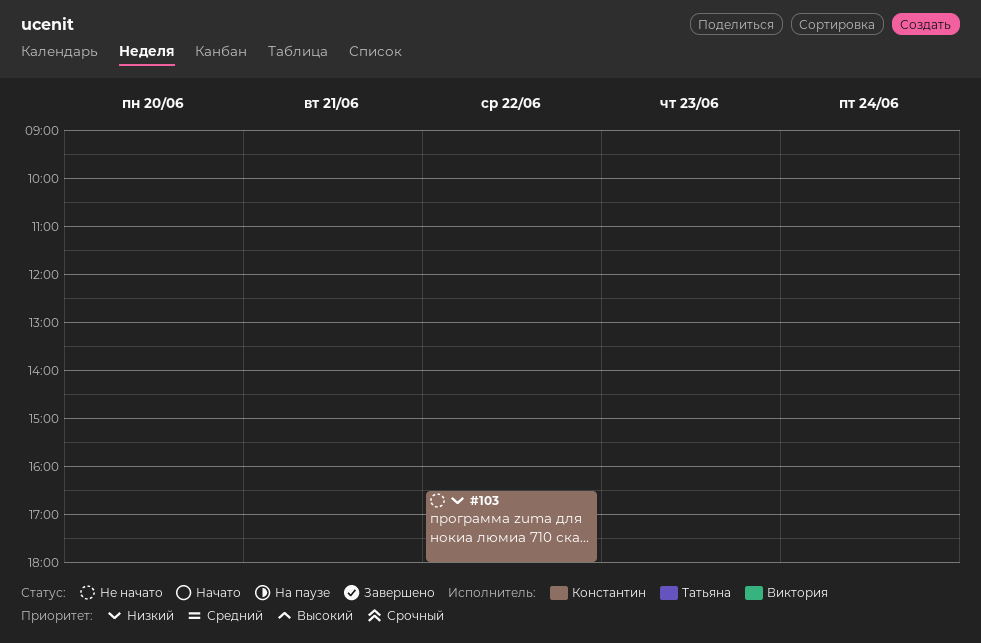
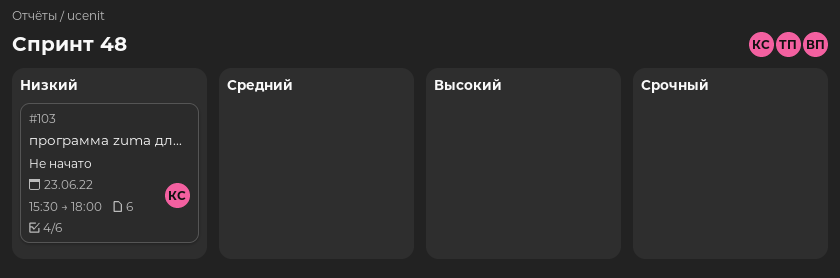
#103, day: Jun 22 -> Jun 23
#103, begins: 16:30 -> 15:30

